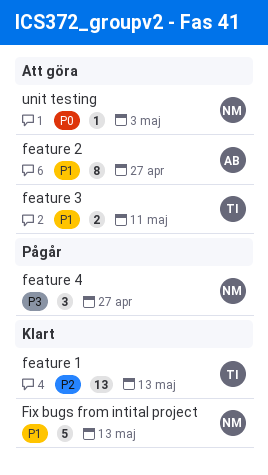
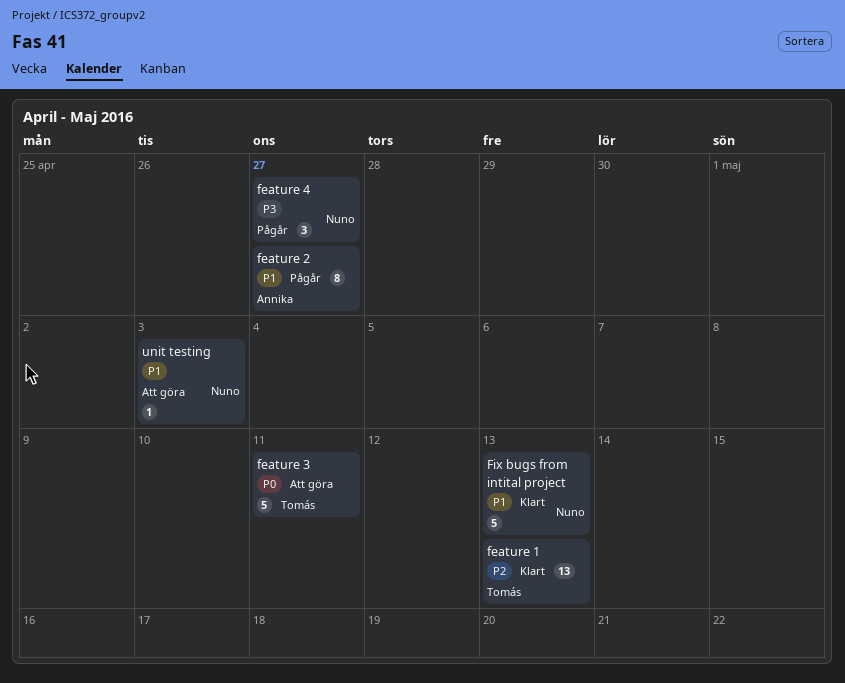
feature 2, status: Att göra -> Pågår
feature 3, priority: P1 -> P0
feature 3, estimate: 2 -> 5
unit testing, priority: P0 -> P1

